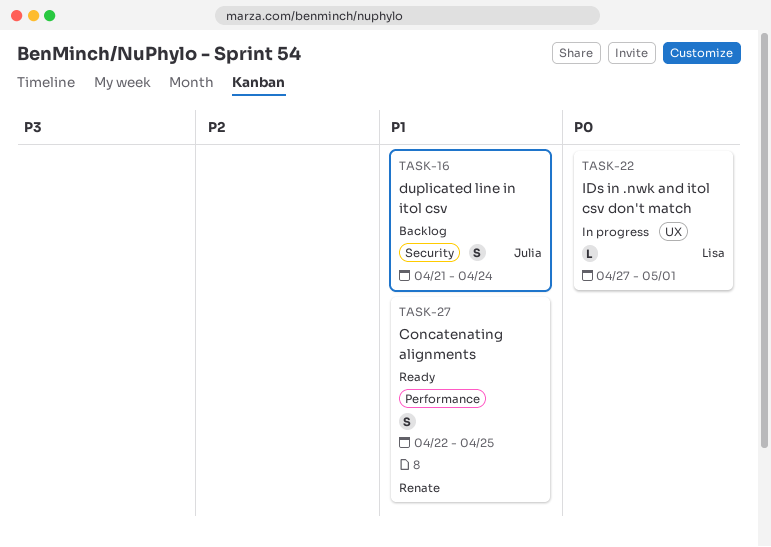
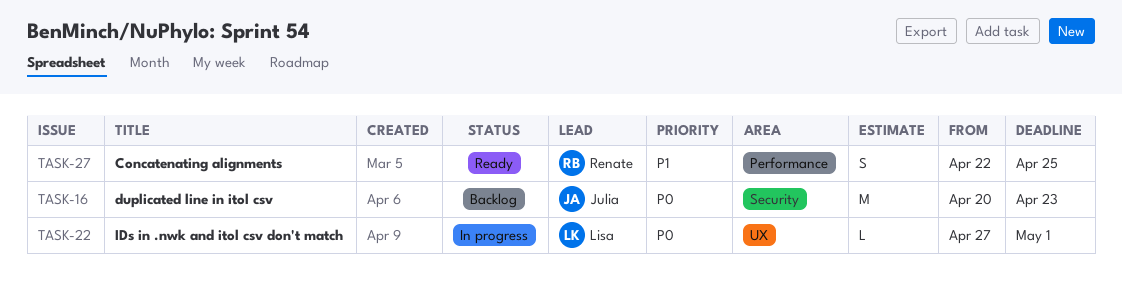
TASK-16, priority: P1 -> P0
TASK-16, estimate: S -> M
TASK-16, start: Apr 21 -> Apr 20
TASK-16, due: Apr 24 -> Apr 23

